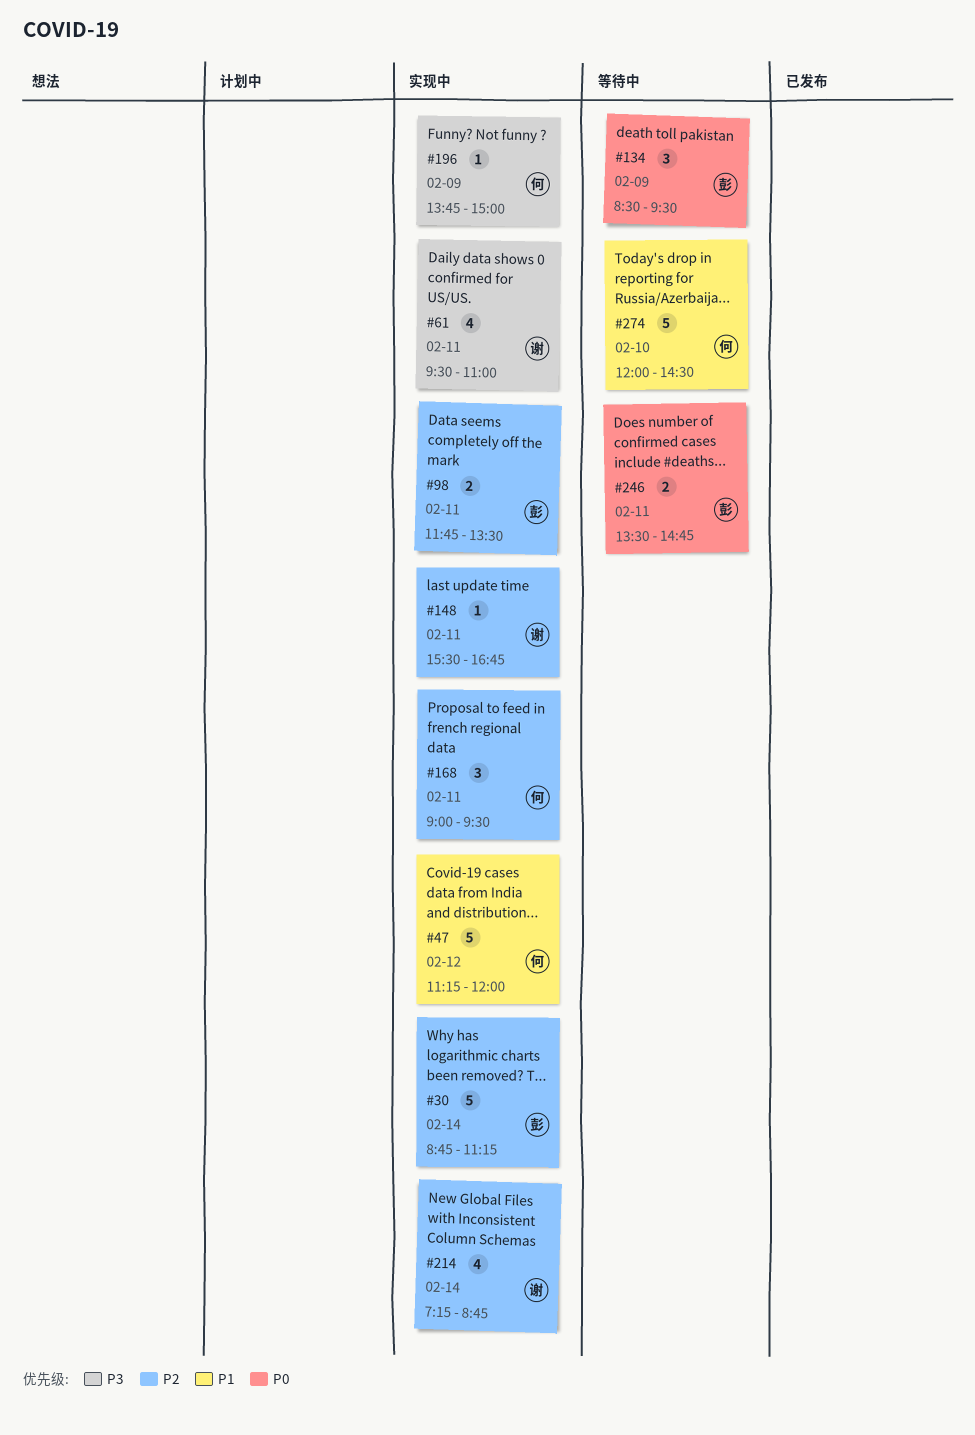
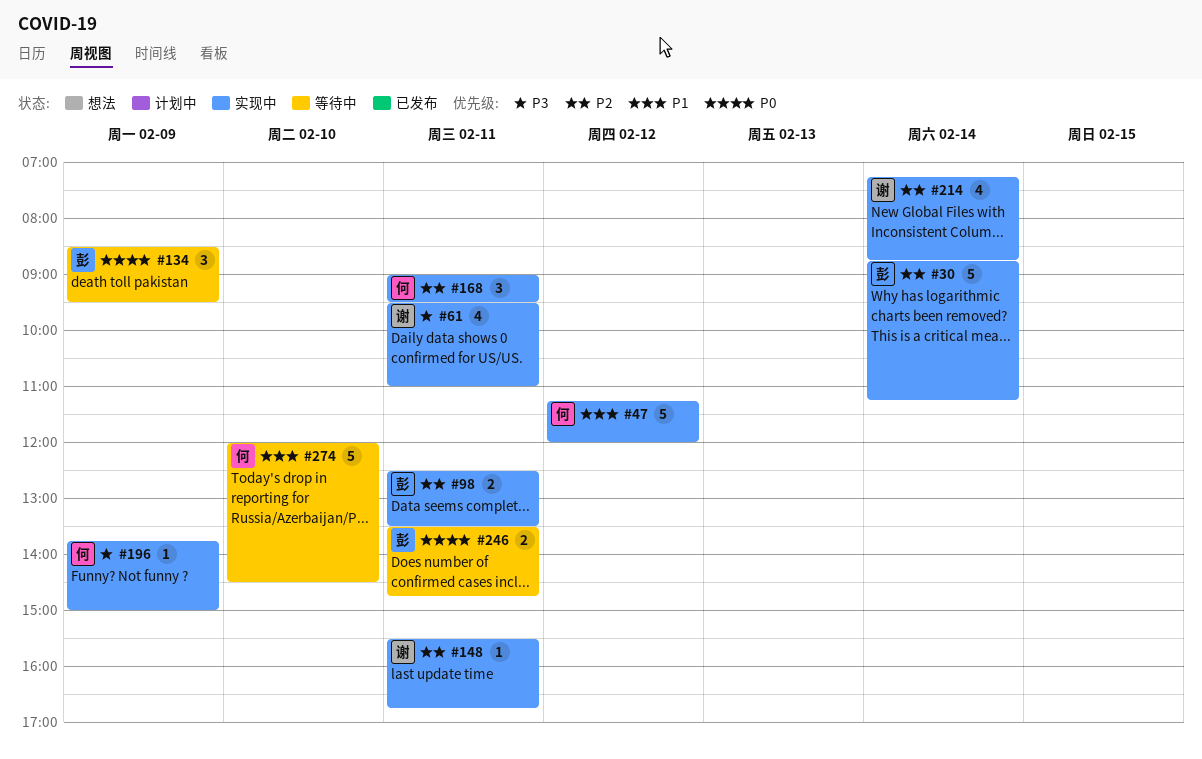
#98, begins: 11:45 -> 12:30

